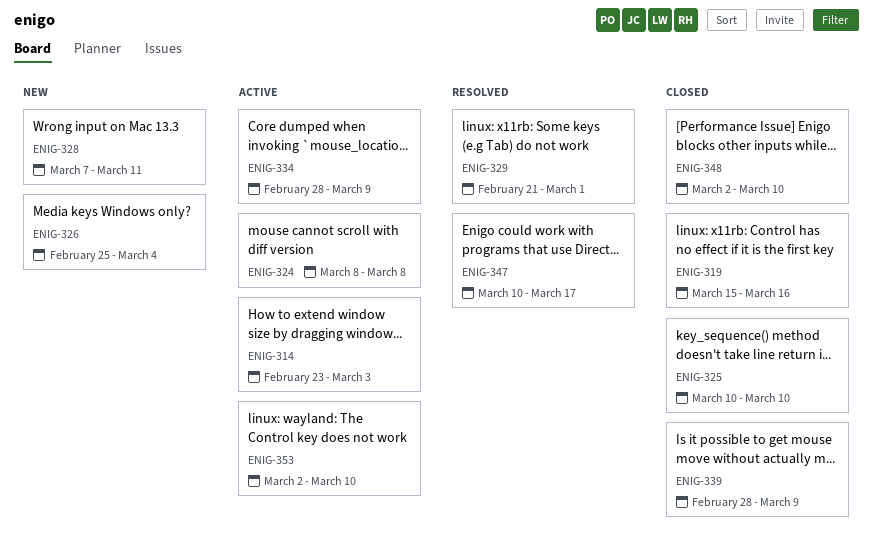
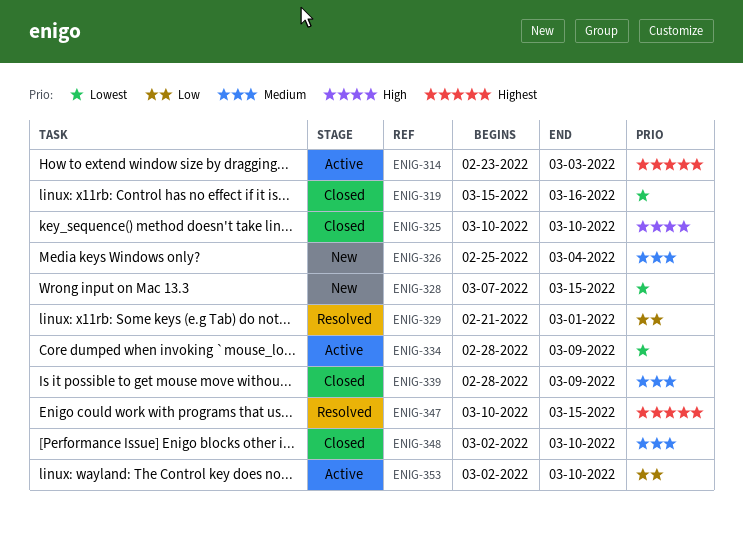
ENIG-324: present -> none
ENIG-328, due: Mar 11 -> Mar 15
ENIG-347, due: Mar 17 -> Mar 15

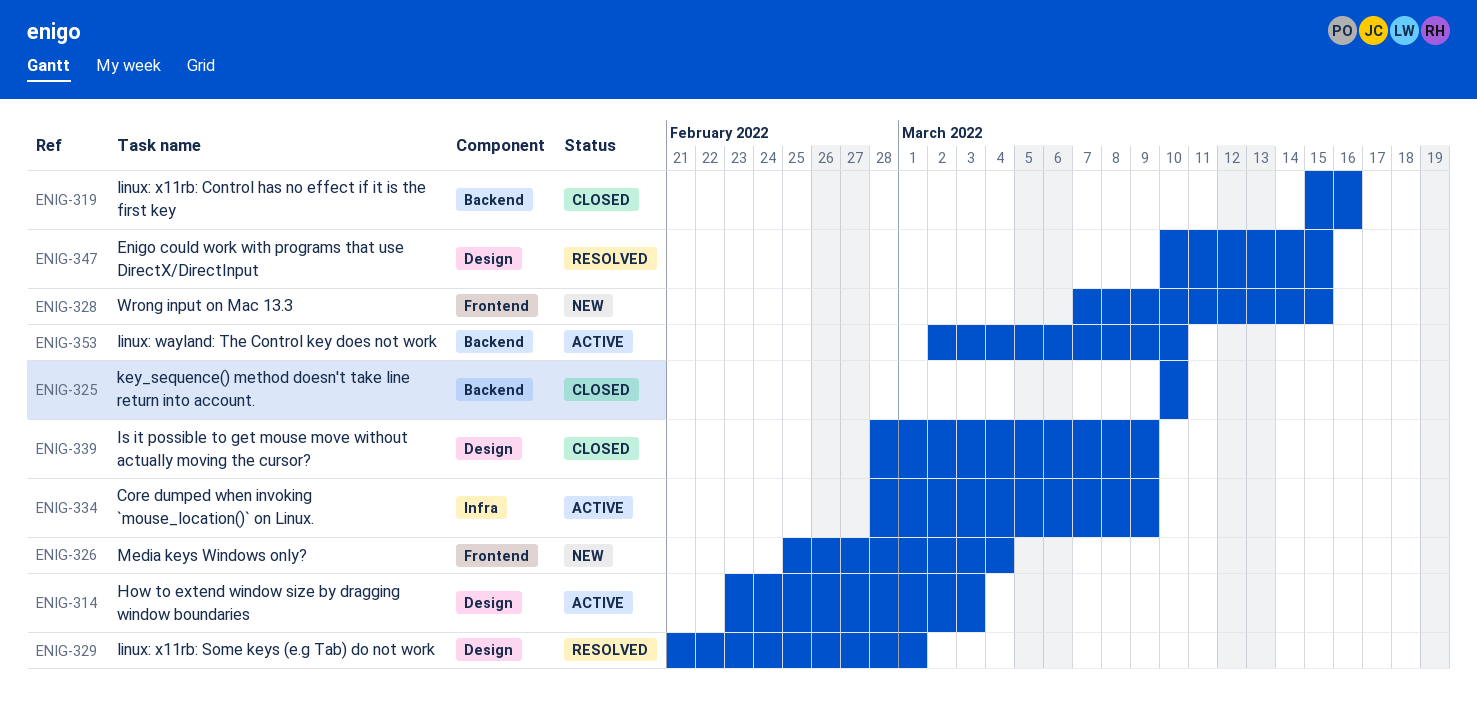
ENIG-348: present -> none

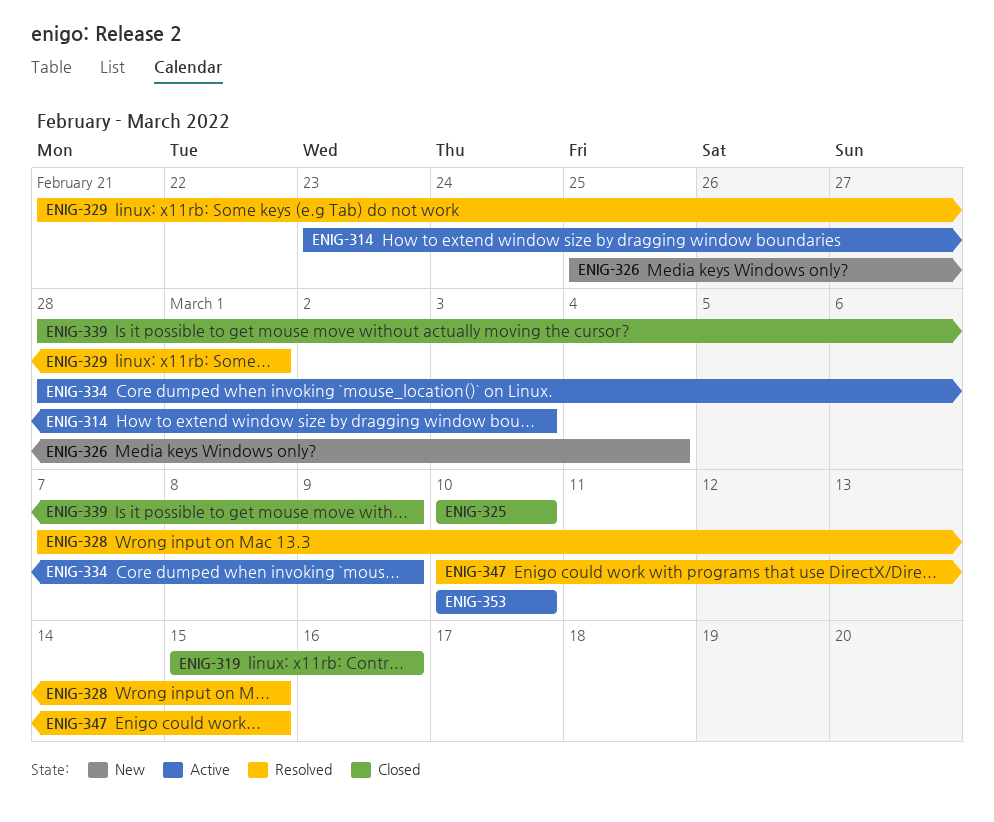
ENIG-328, status: New -> Resolved
ENIG-353, start: Mar 2 -> Mar 10

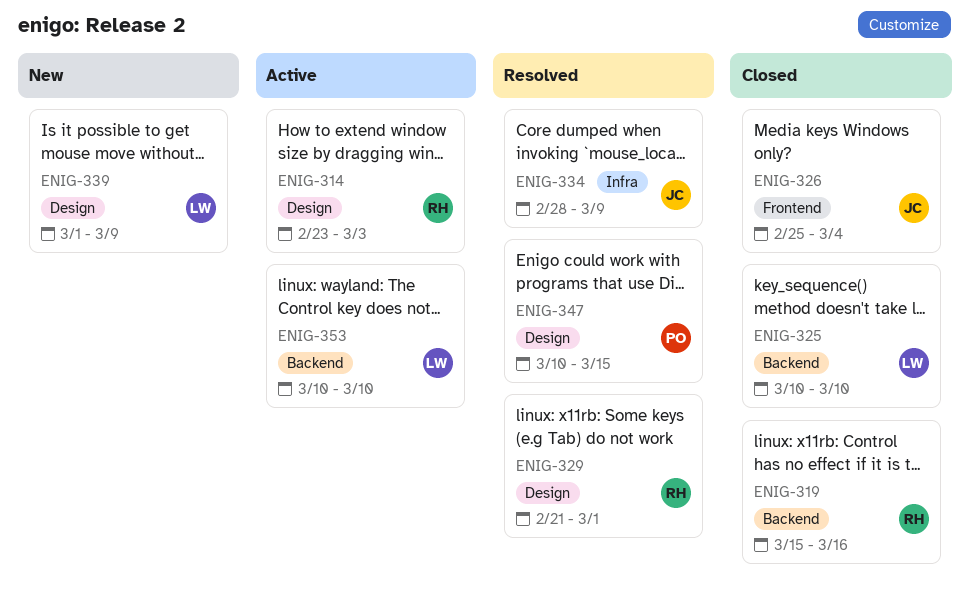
ENIG-326, status: New -> Closed
ENIG-328: present -> none
ENIG-334, status: Active -> Resolved
ENIG-339, status: Closed -> New
ENIG-339, start: Feb 28 -> Mar 1

